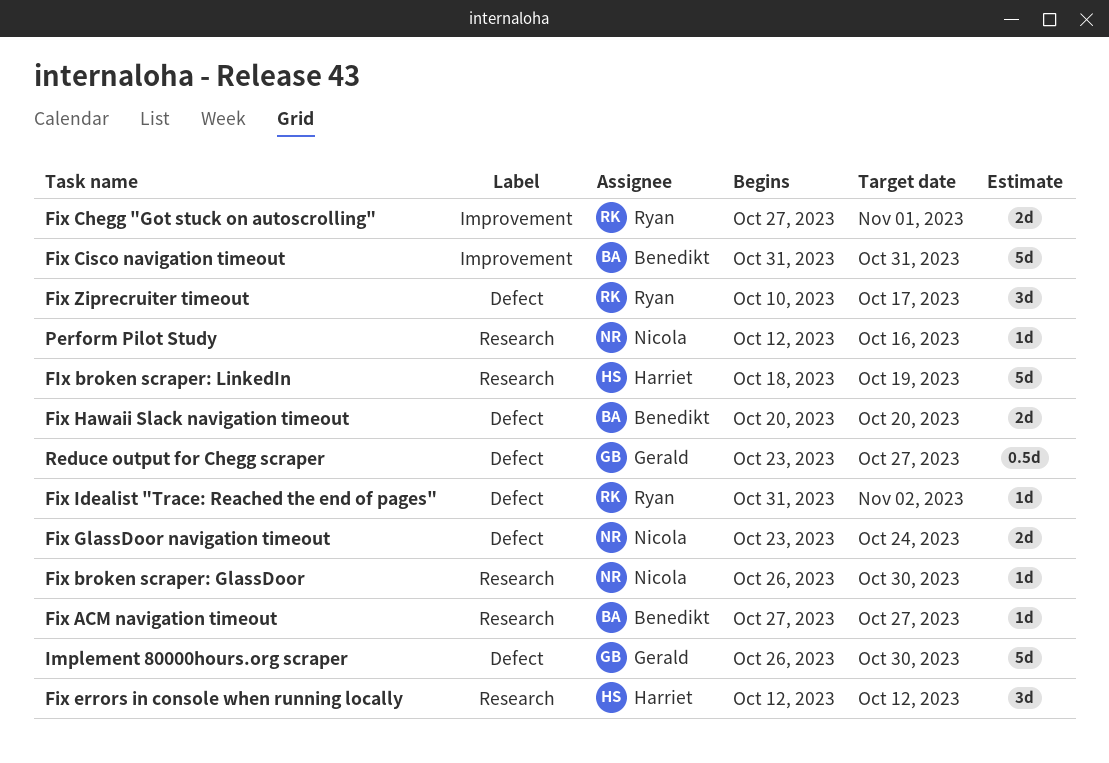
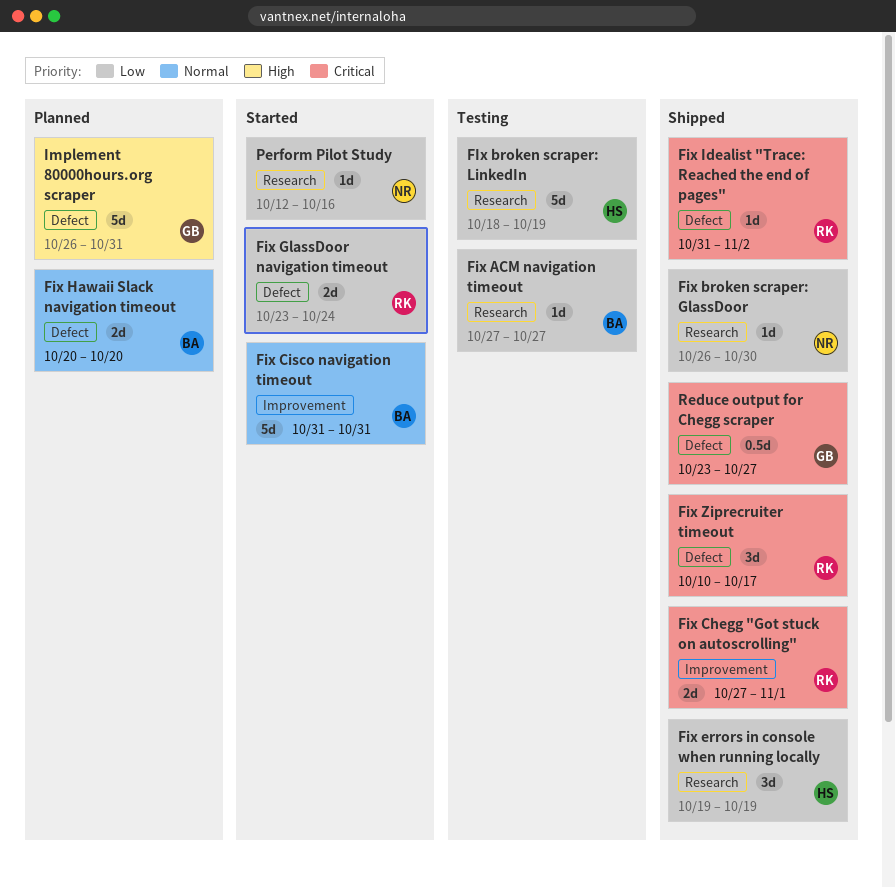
Fix errors in console when running locally, start: Oct 12 -> Oct 19
Fix errors in console when running locally, due: Oct 12 -> Oct 19
Fix GlassDoor navigation timeout, owner: Nicola -> Ryan
Implement 80000hours.org scraper, due: Oct 30 -> Oct 31

